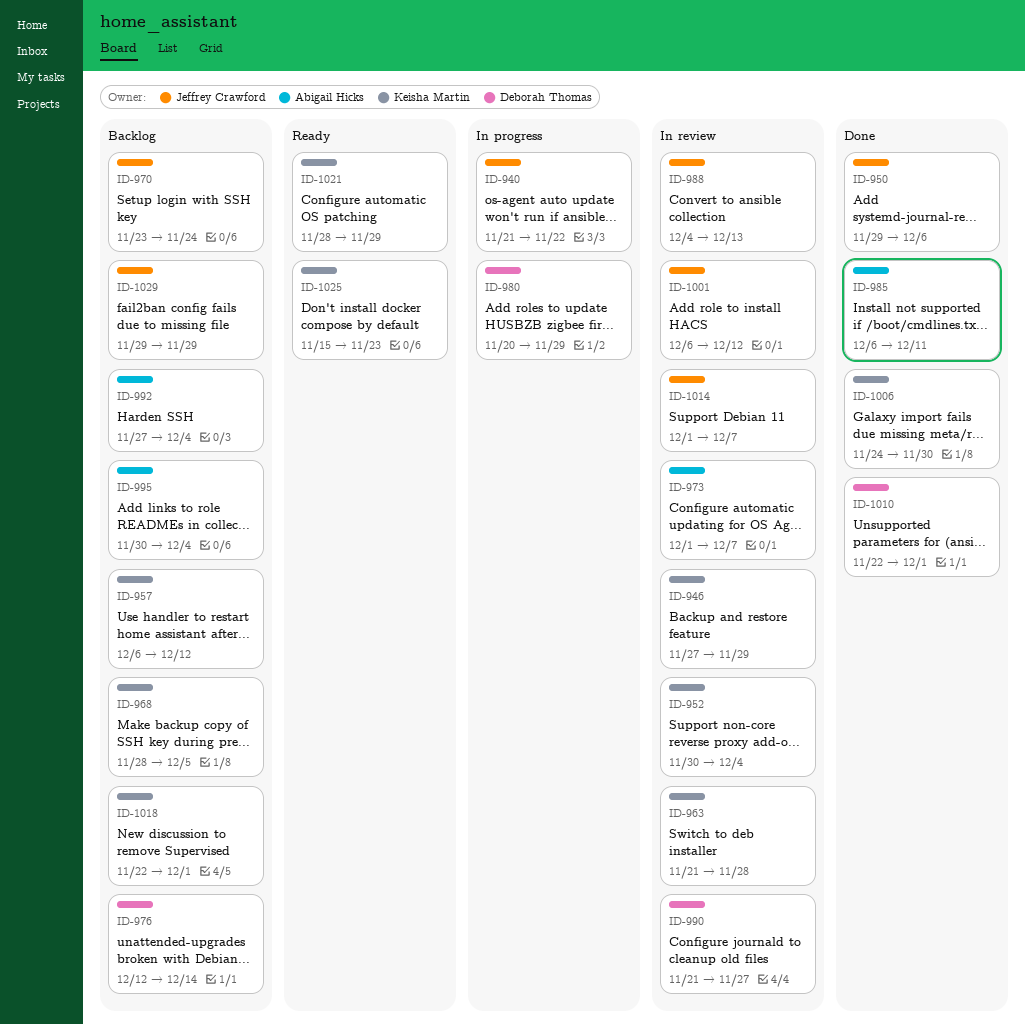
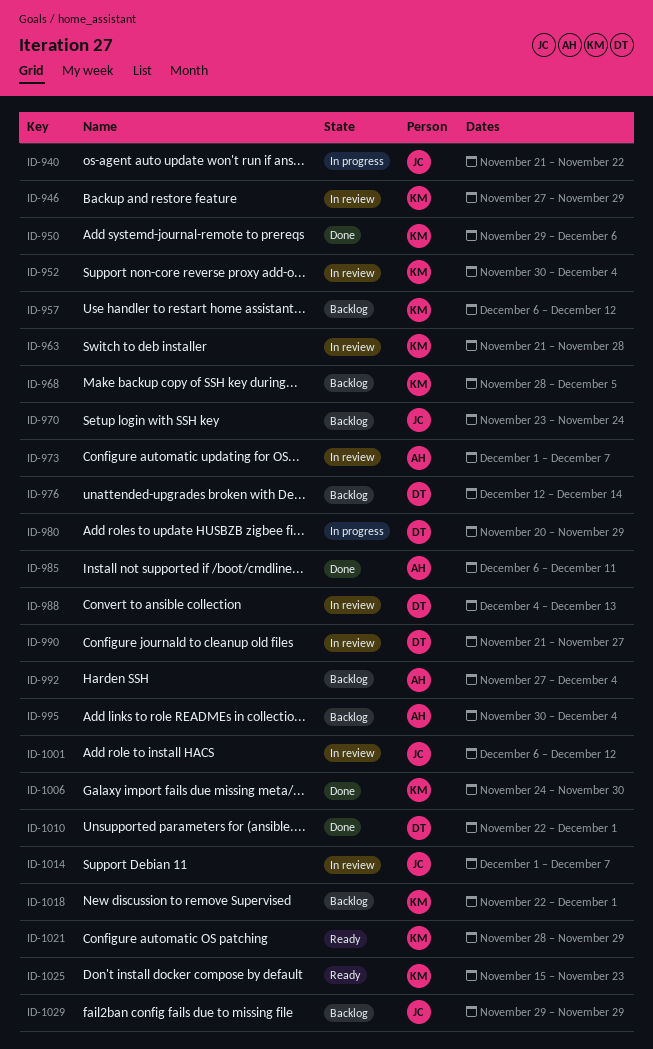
ID-950, owner: Jeffrey Crawford -> Keisha Martin
ID-988, owner: Jeffrey Crawford -> Deborah Thomas

